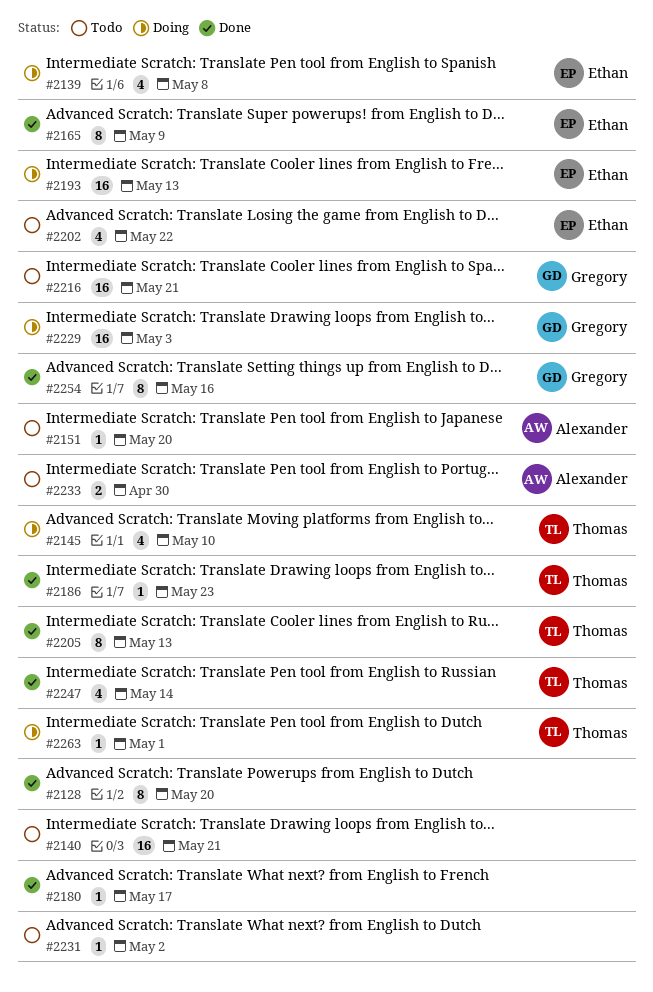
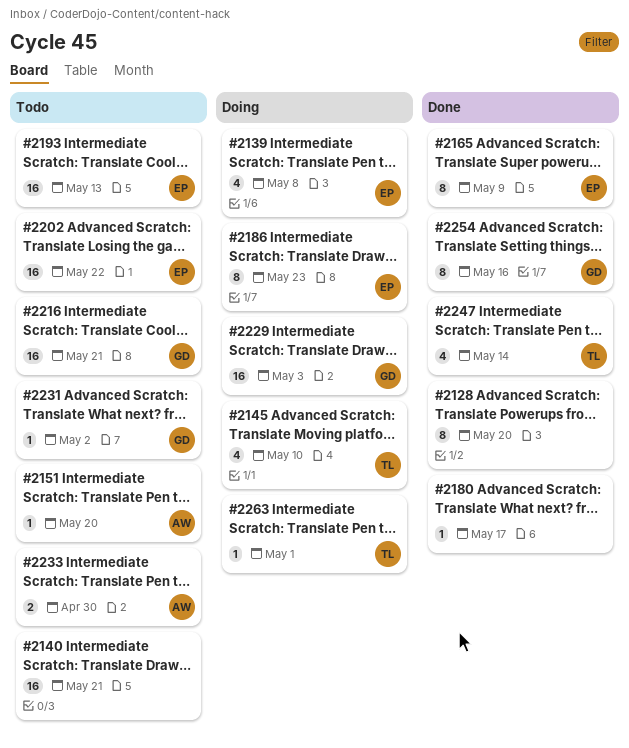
#2186, status: Done -> Doing
#2186, owner: Thomas -> Ethan
#2186, estimate: 1 -> 8
#2193, status: Doing -> Todo
#2202, estimate: 4 -> 16
#2205: present -> none
#2231, owner: none -> Gregory

